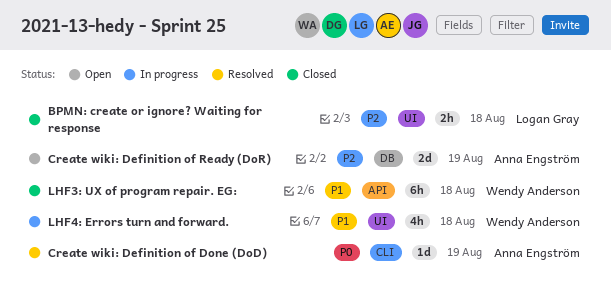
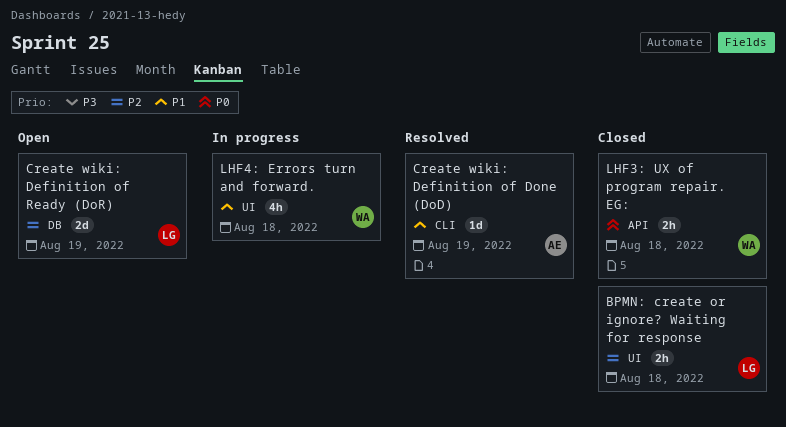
Create wiki: Definition of Done (DoD), priority: P0 -> P1
Create wiki: Definition of Ready (DoR), owner: Anna Engström -> Logan Gray
LHF3: UX of program repair. EG:, priority: P1 -> P0
LHF3: UX of program repair. EG:, estimate: 6h -> 2h

